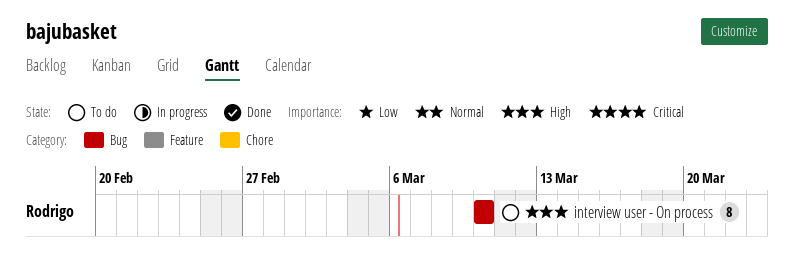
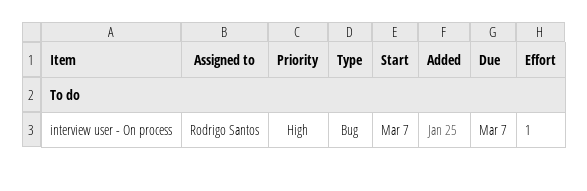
interview user - On process, estimate: 8 -> 1
interview user - On process, start: Mar 10 -> Mar 7
interview user - On process, due: Mar 10 -> Mar 7

